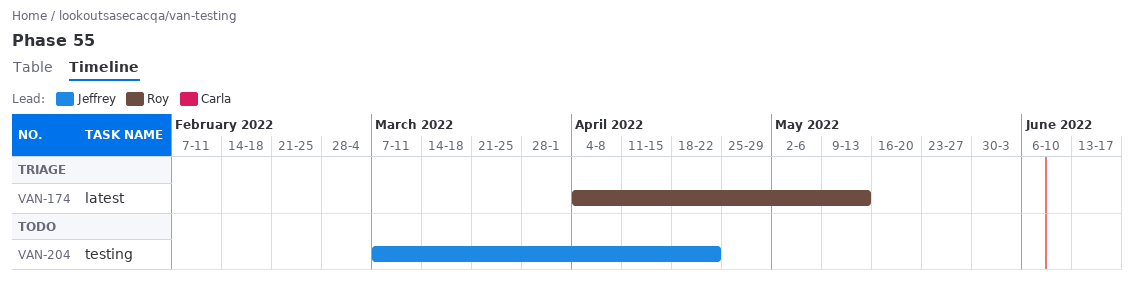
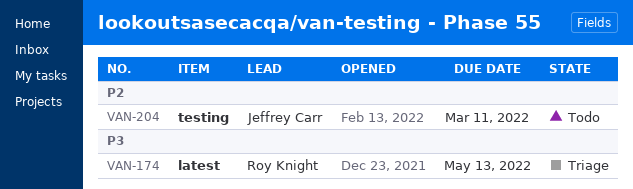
VAN-204, due: Apr 22 -> Mar 11

